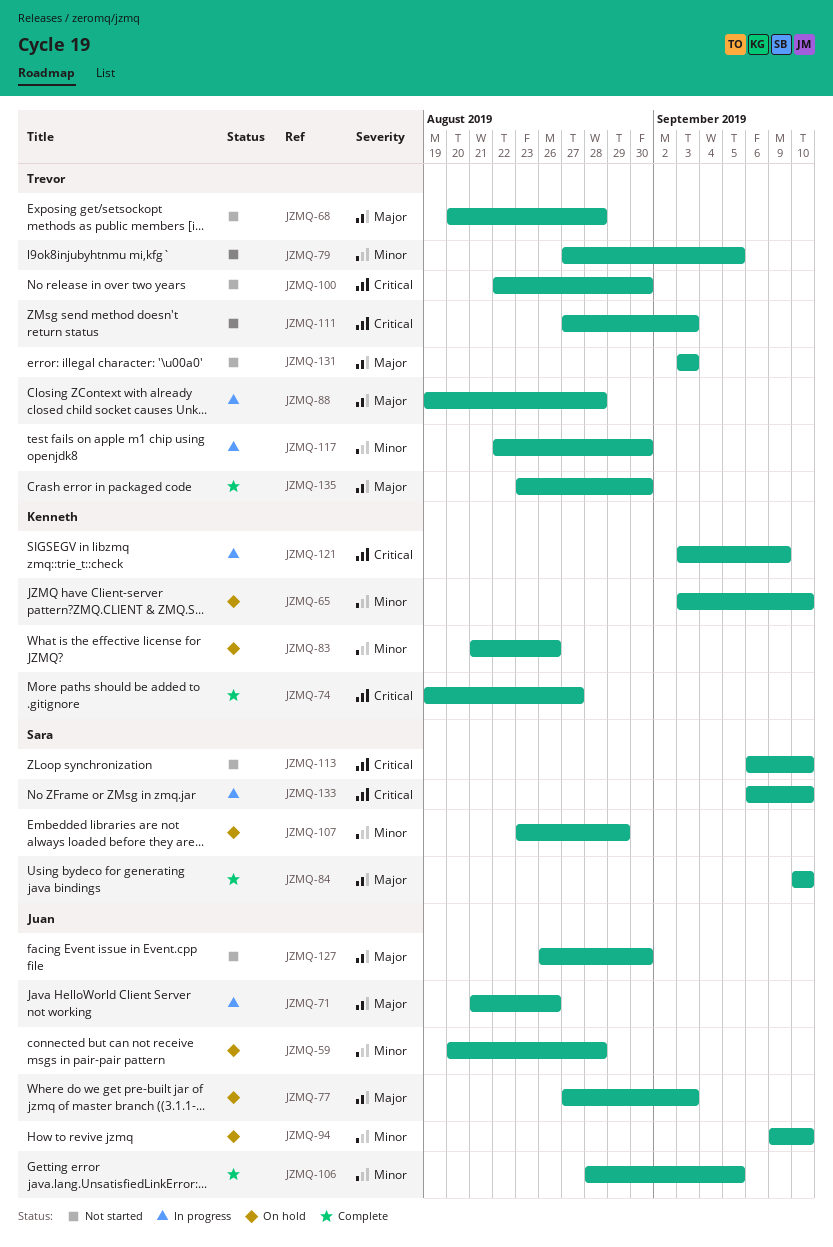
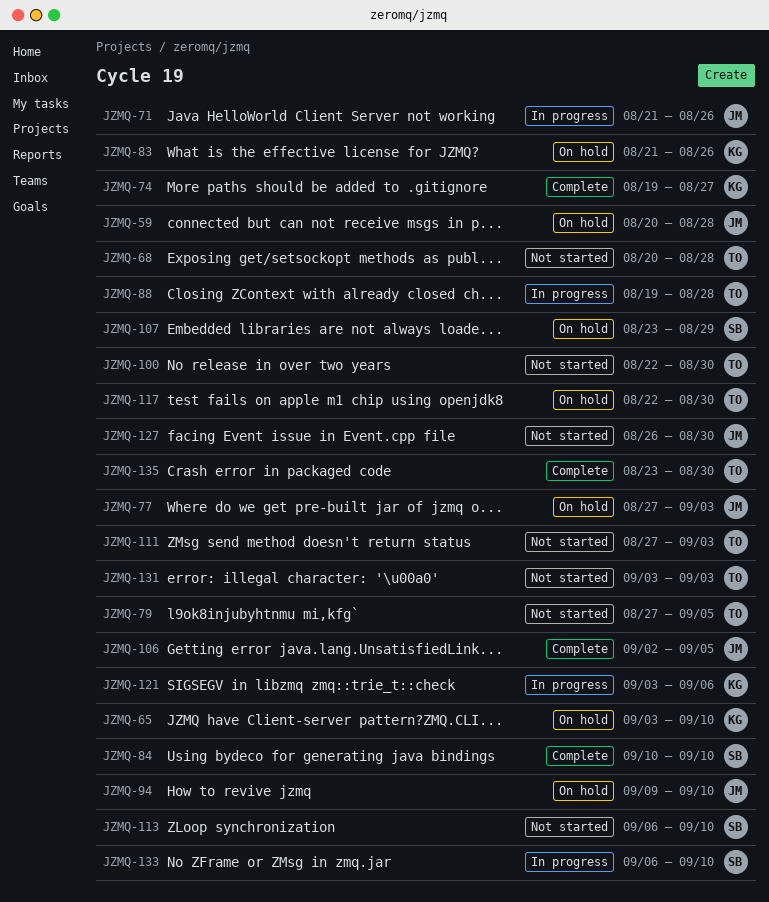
JZMQ-106, start: Aug 28 -> Sep 2
JZMQ-117, status: In progress -> On hold
JZMQ-121, due: Sep 9 -> Sep 6

